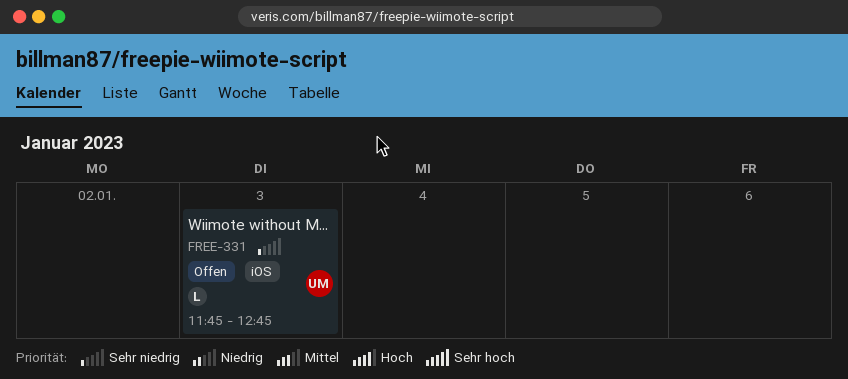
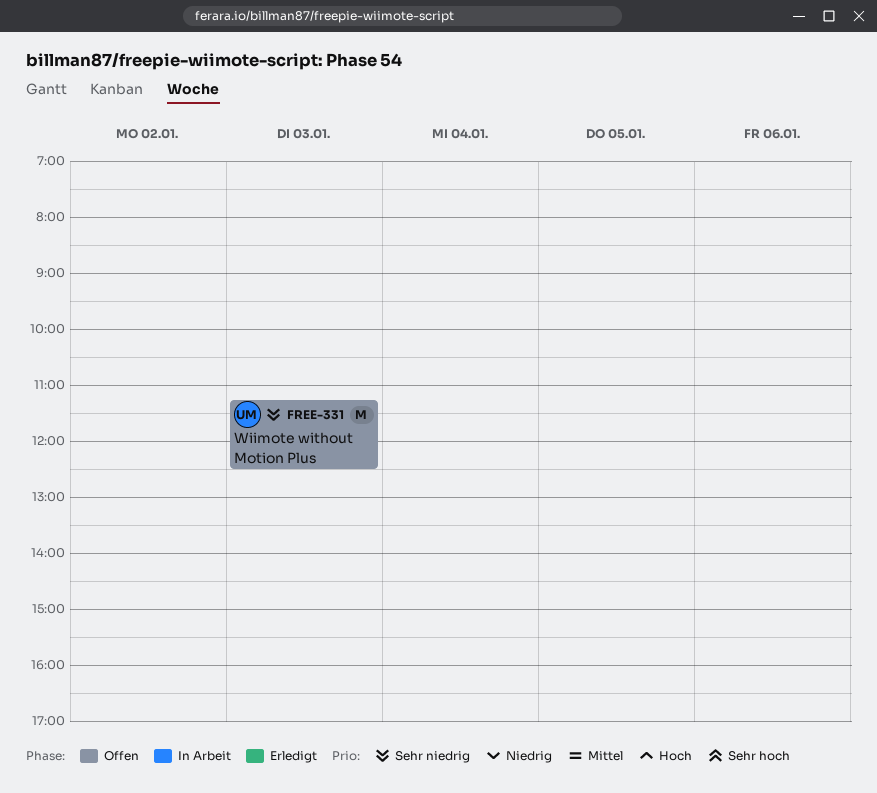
FREE-331, estimate: L -> M
FREE-331, begins: 11:45 -> 11:15
FREE-331, ends: 12:45 -> 12:30

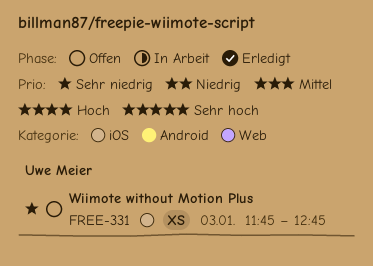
FREE-331, estimate: M -> XS
FREE-331, begins: 11:15 -> 11:45
FREE-331, ends: 12:30 -> 12:45

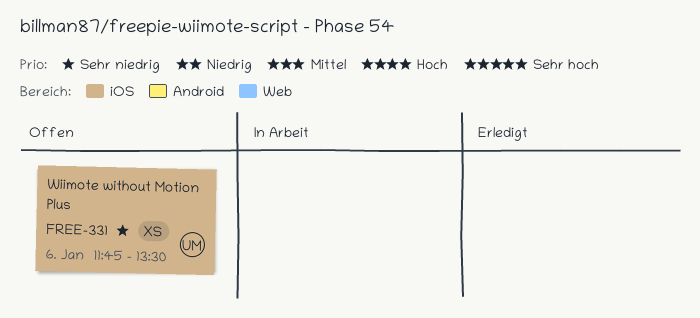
FREE-331, day: Jan 3 -> Jan 6
FREE-331, ends: 12:45 -> 13:30

